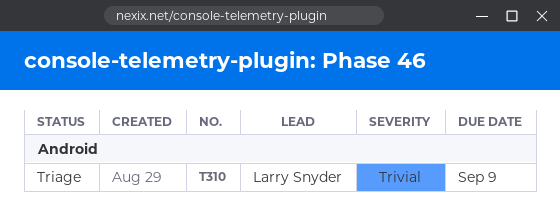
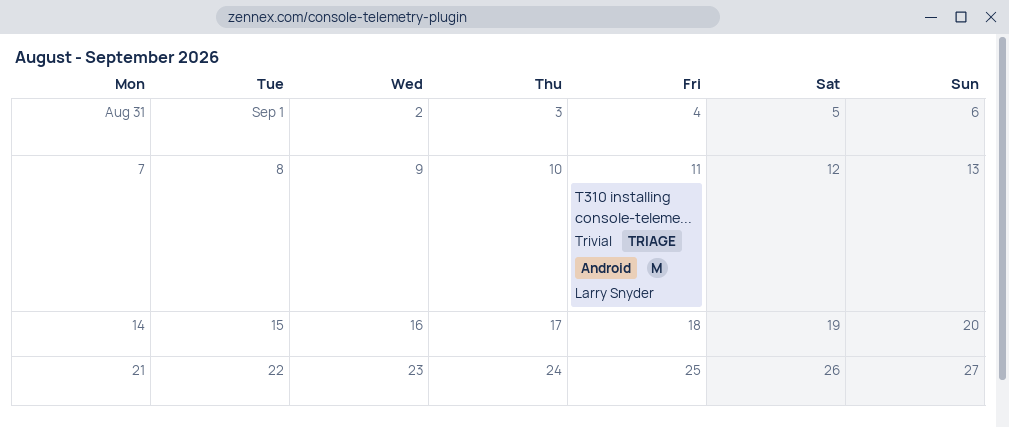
T310, due: Sep 9 -> Sep 11

